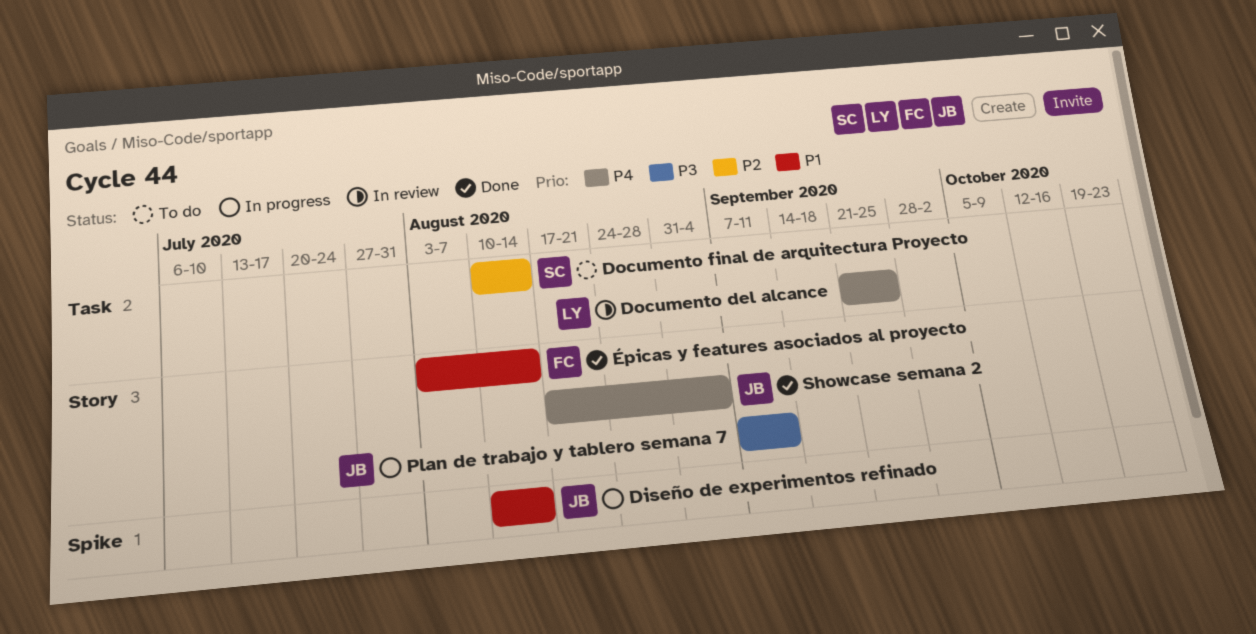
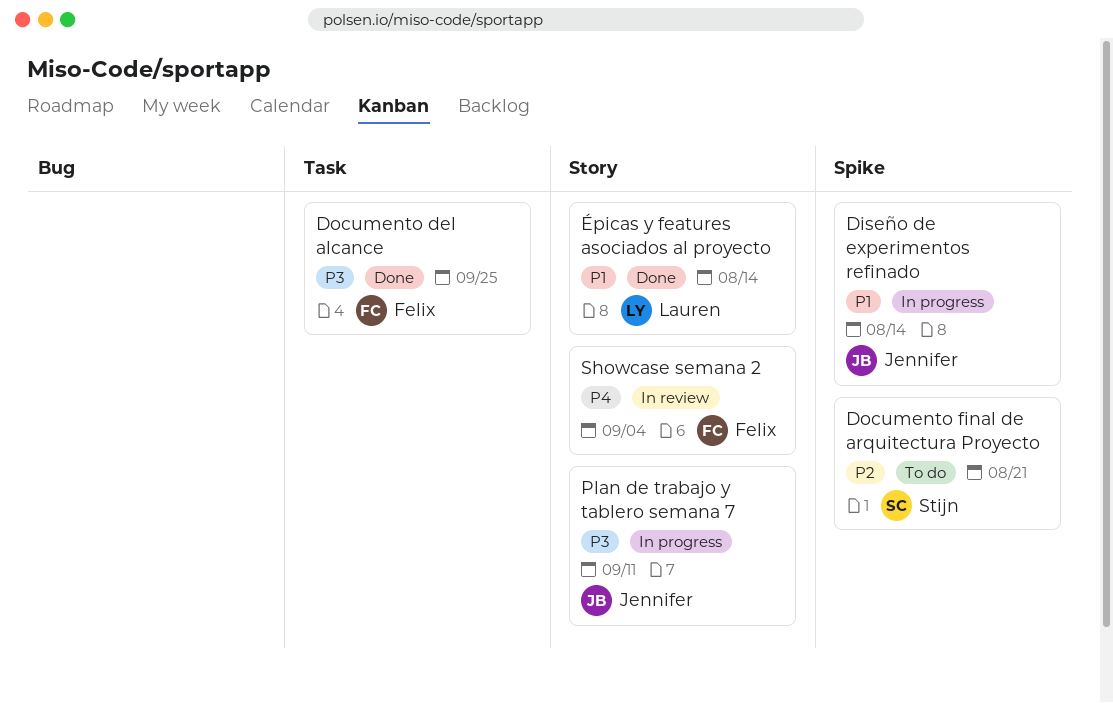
Documento del alcance, status: In review -> Done
Documento del alcance, owner: Lauren -> Felix
Documento del alcance, priority: P4 -> P3
Documento final de arquitectura Proyecto, label: Task -> Spike
Documento final de arquitectura Proyecto, due: Aug 14 -> Aug 21
Showcase semana 2, status: Done -> In review
Showcase semana 2, owner: Jennifer -> Felix
Épicas y features asociados al proyecto, owner: Felix -> Lauren

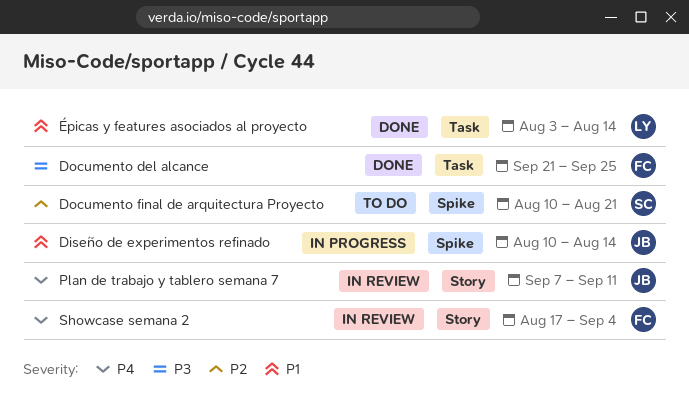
Plan de trabajo y tablero semana 7, status: In progress -> In review
Plan de trabajo y tablero semana 7, priority: P3 -> P4
Épicas y features asociados al proyecto, label: Story -> Task

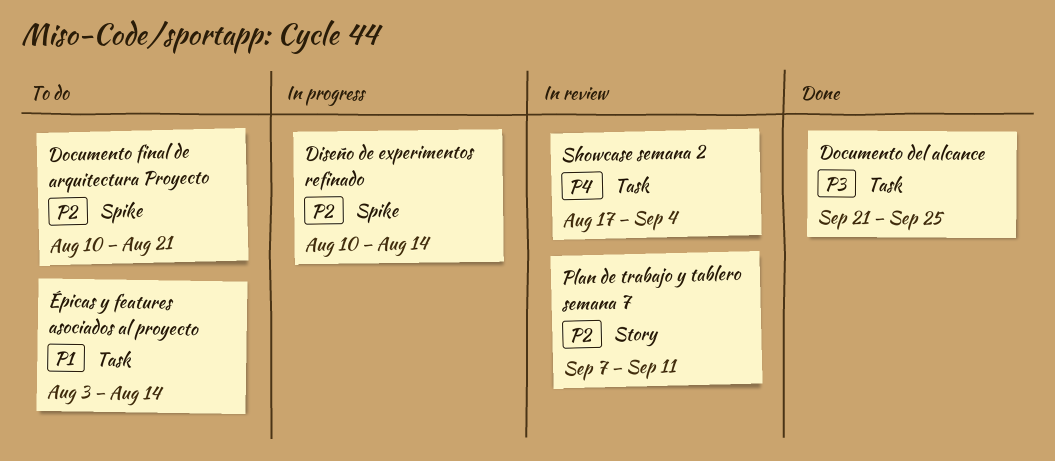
Diseño de experimentos refinado, priority: P1 -> P2
Plan de trabajo y tablero semana 7, priority: P4 -> P2
Showcase semana 2, label: Story -> Task
Épicas y features asociados al proyecto, status: Done -> To do

